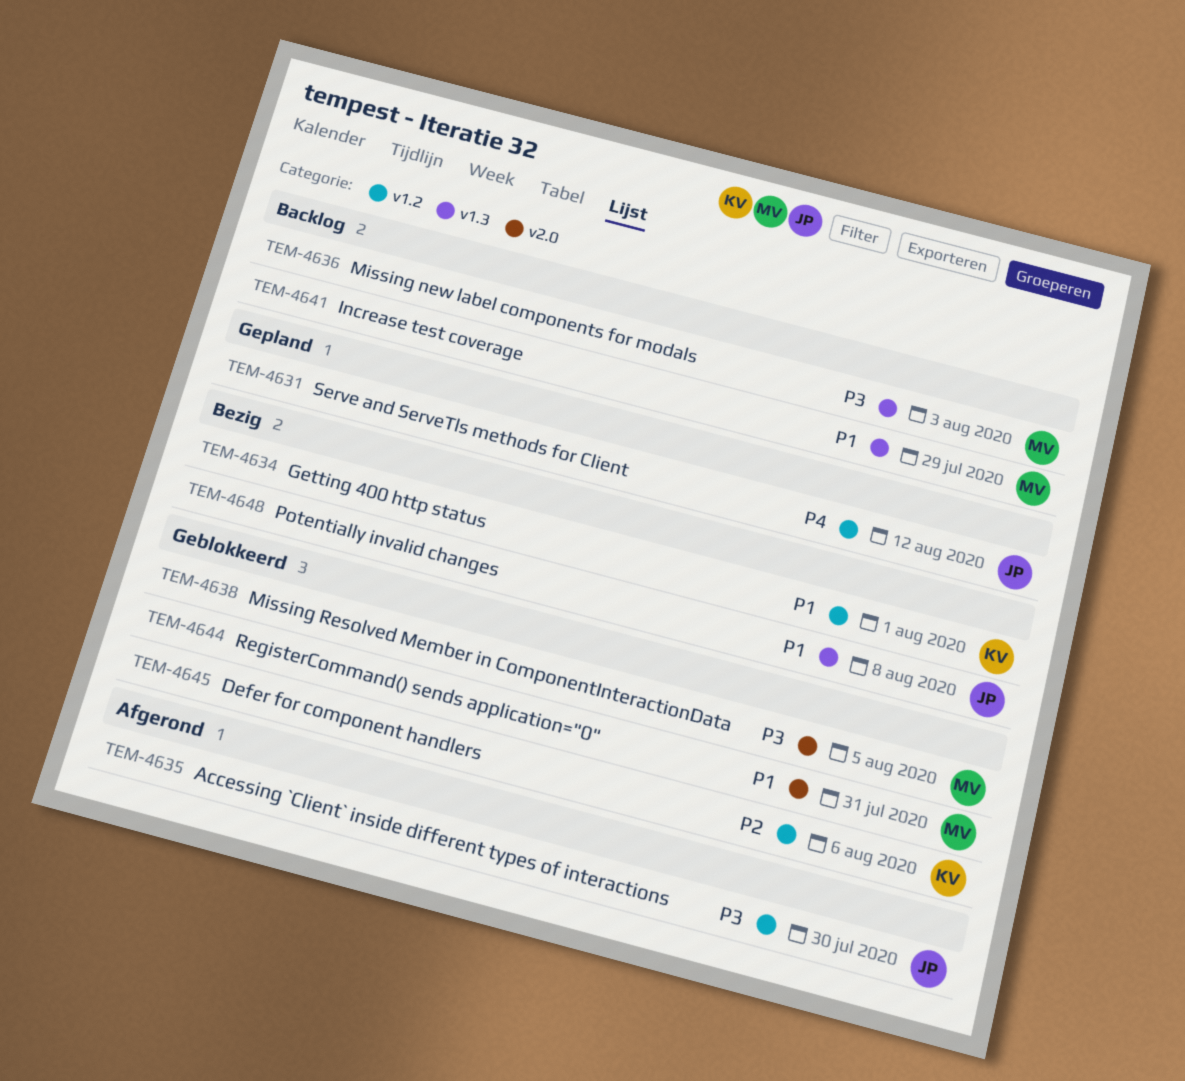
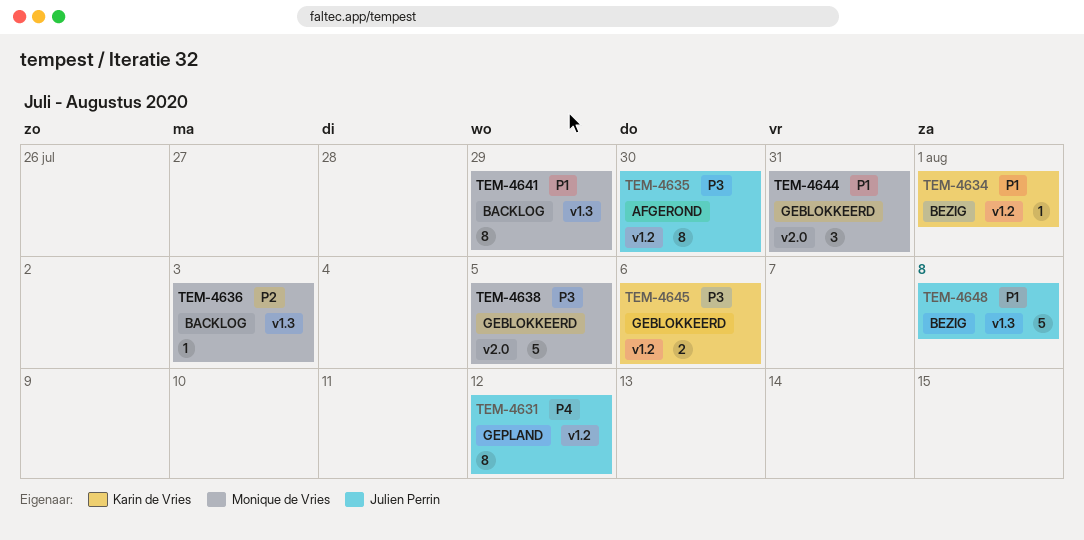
TEM-4636, priority: P3 -> P2
TEM-4645, priority: P2 -> P3

